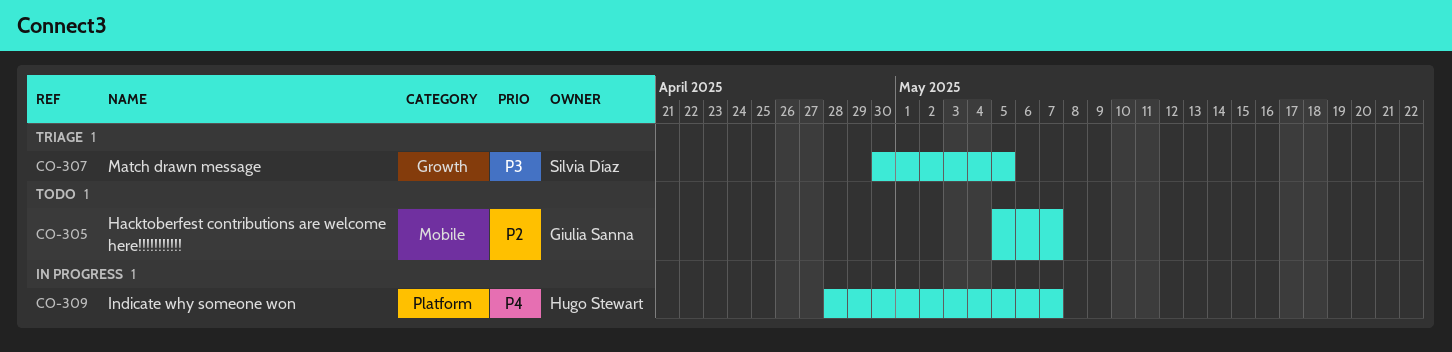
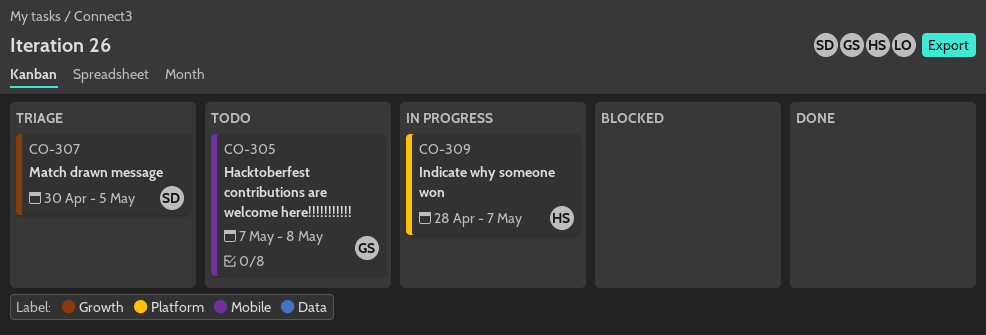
CO-305, start: May 5 -> May 7
CO-305, due: May 7 -> May 8

